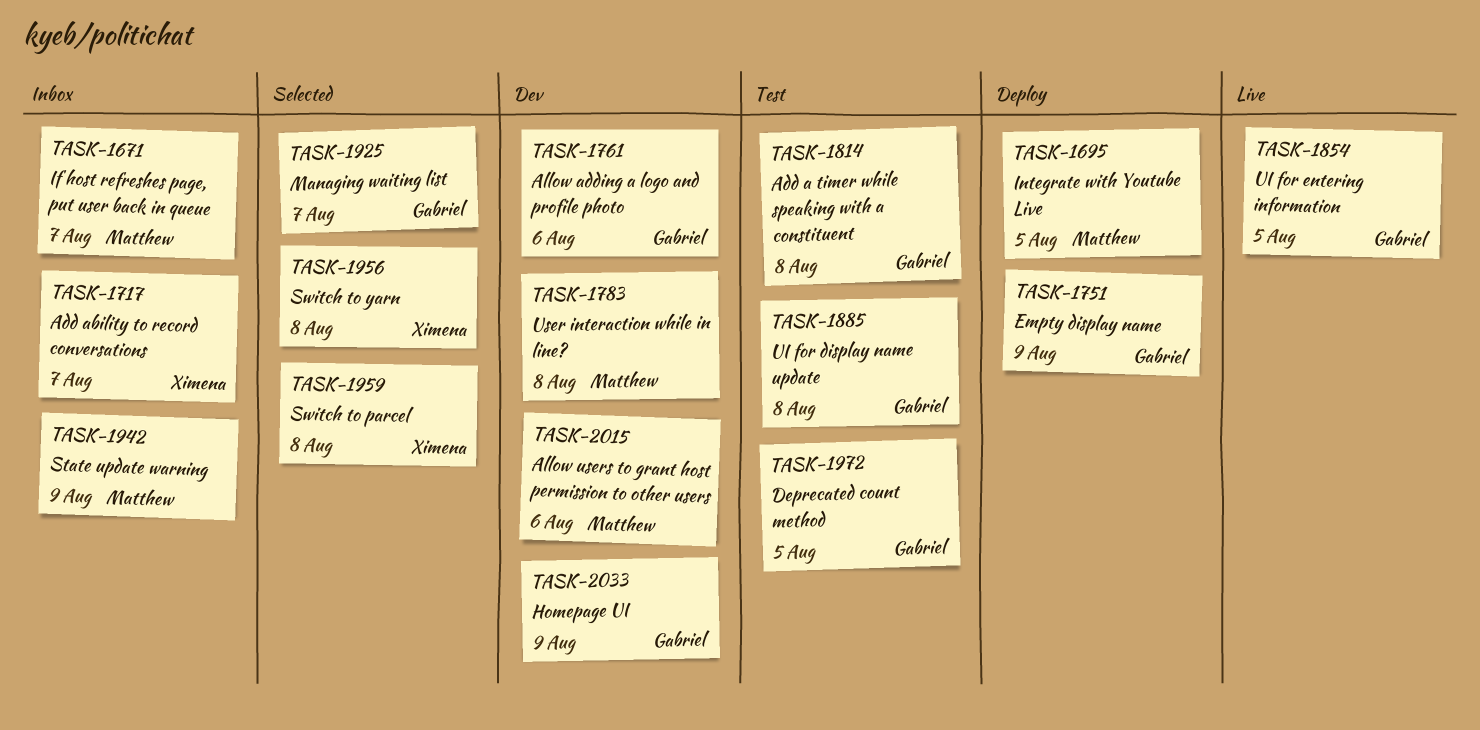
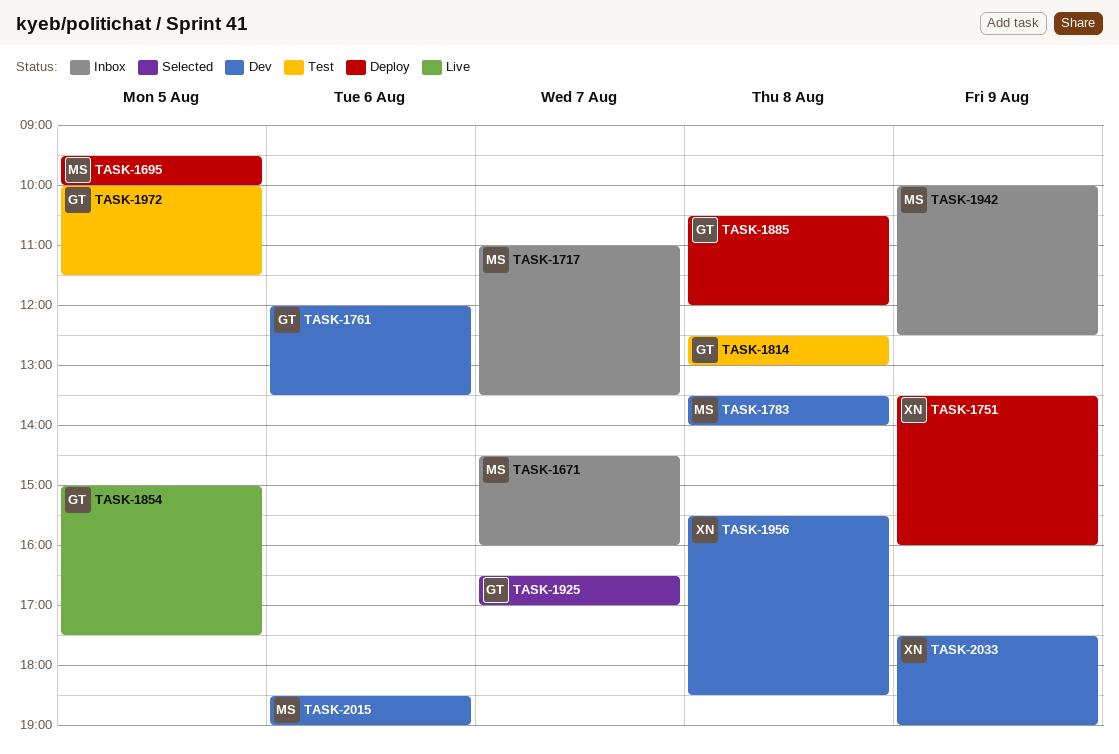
TASK-1717, owner: Ximena -> Matthew
TASK-1751, owner: Gabriel -> Ximena
TASK-1885, status: Test -> Deploy
TASK-1956, status: Selected -> Dev
TASK-1959: present -> none
TASK-2033, owner: Gabriel -> Ximena

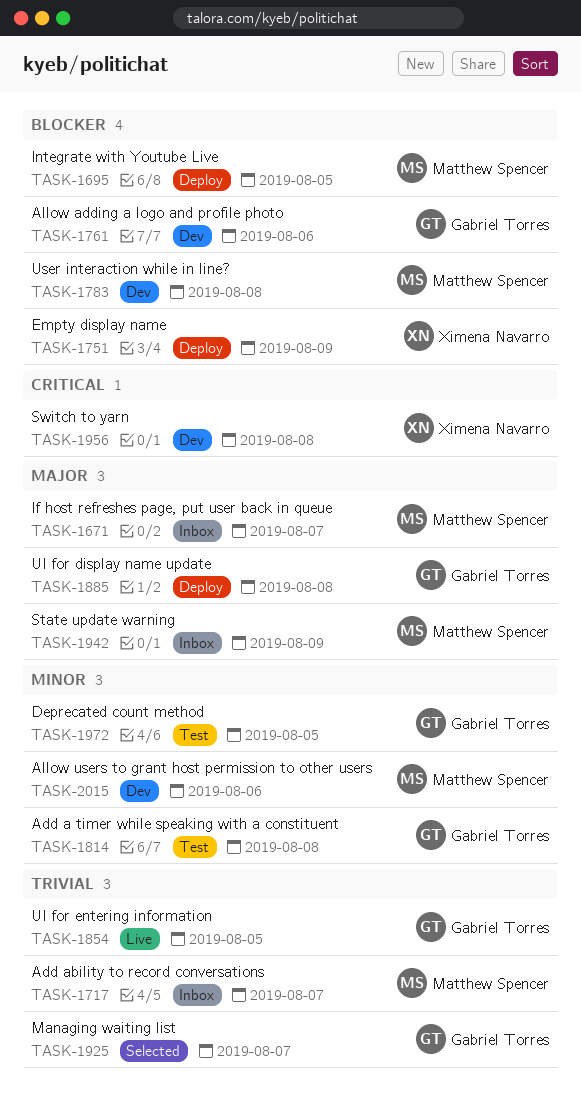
TASK-2033: present -> none

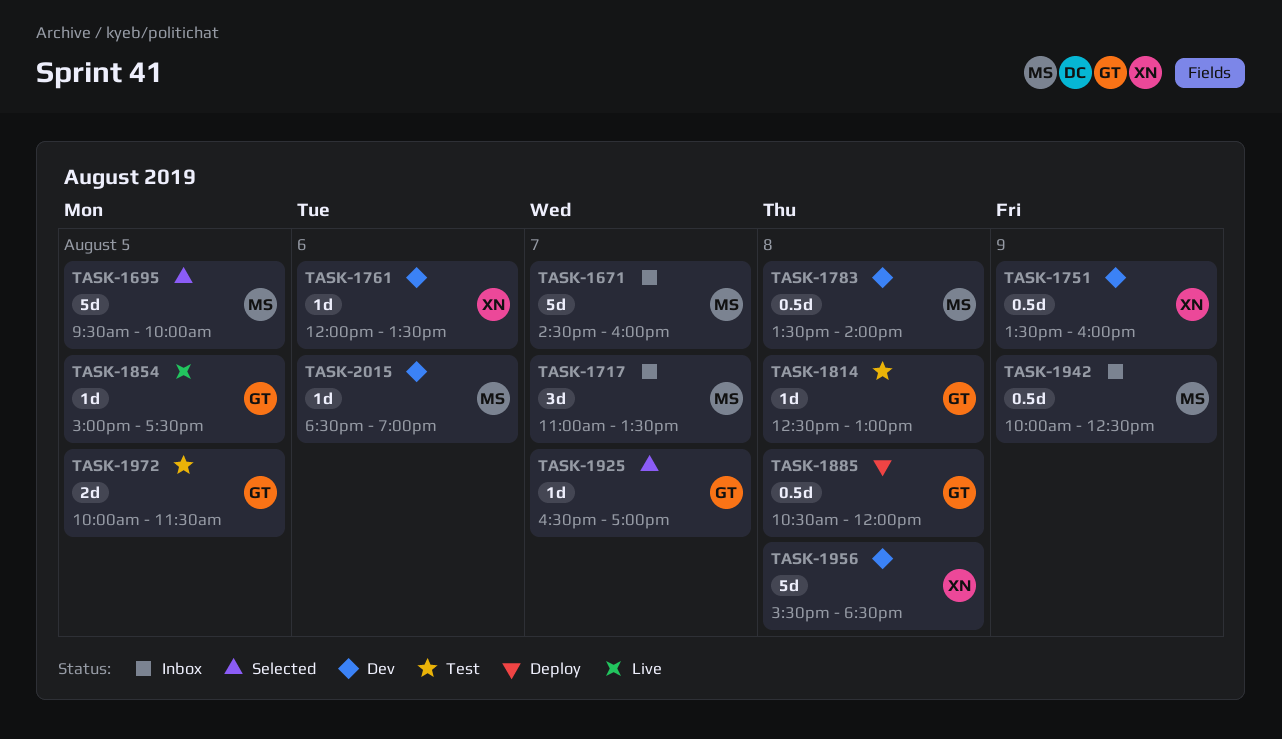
TASK-1695, status: Deploy -> Selected
TASK-1751, status: Deploy -> Dev
TASK-1761, owner: Gabriel Torres -> Ximena Navarro

